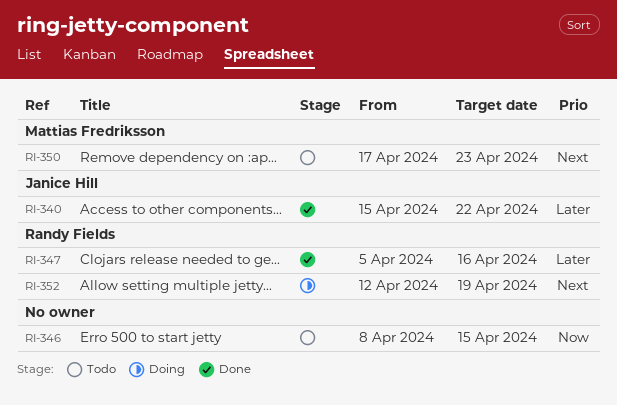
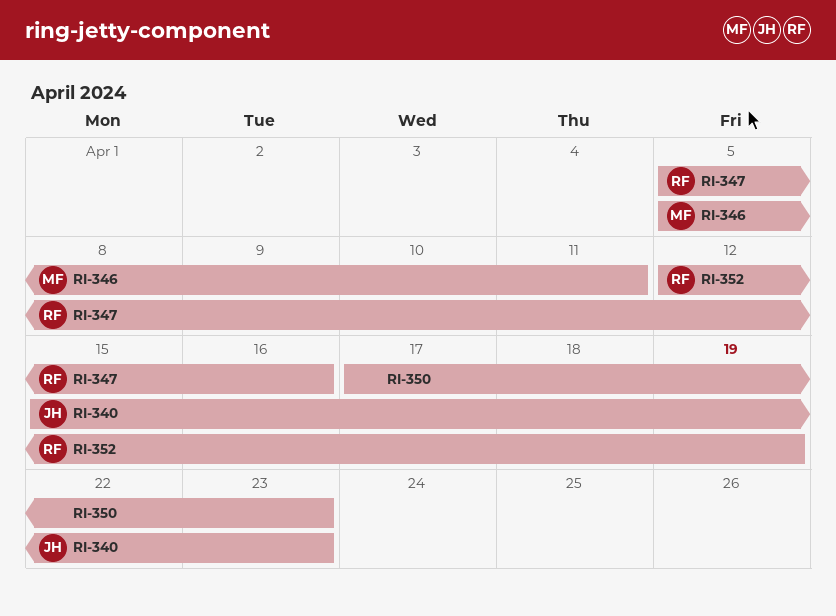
RI-340, due: Apr 22 -> Apr 23
RI-346, owner: none -> Mattias Fredriksson
RI-346, start: Apr 8 -> Apr 5
RI-346, due: Apr 15 -> Apr 11
RI-350, owner: Mattias Fredriksson -> none

